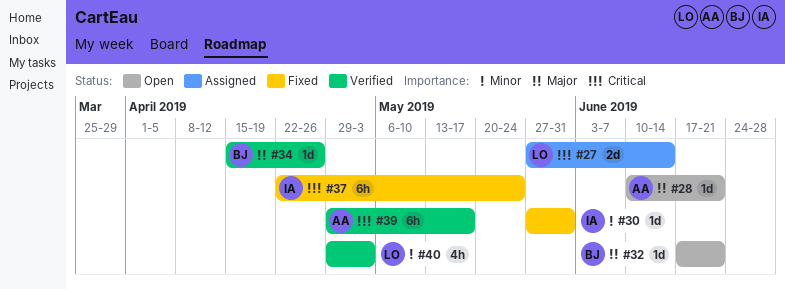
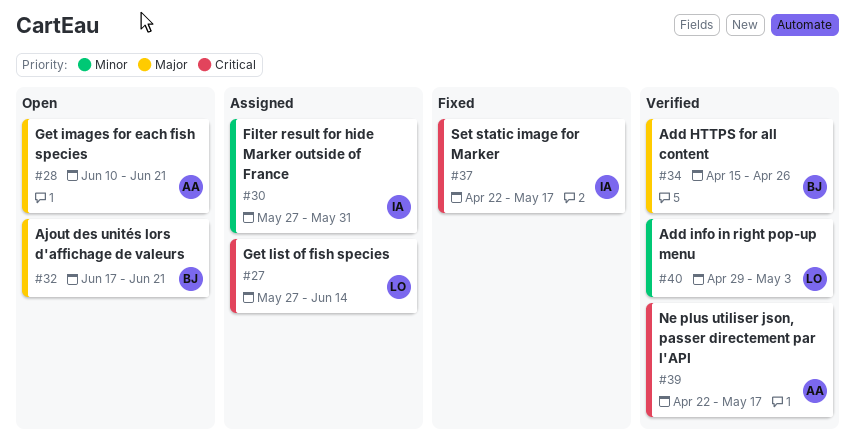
#30, status: Fixed -> Assigned
#37, due: May 24 -> May 17
#39, start: Apr 29 -> Apr 22

